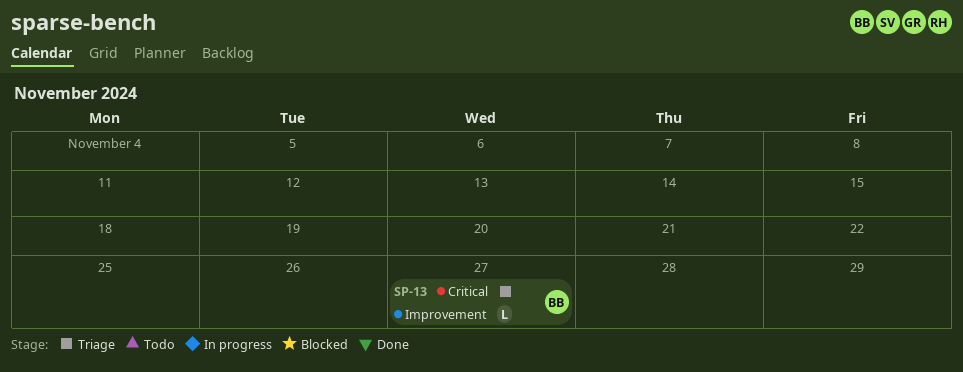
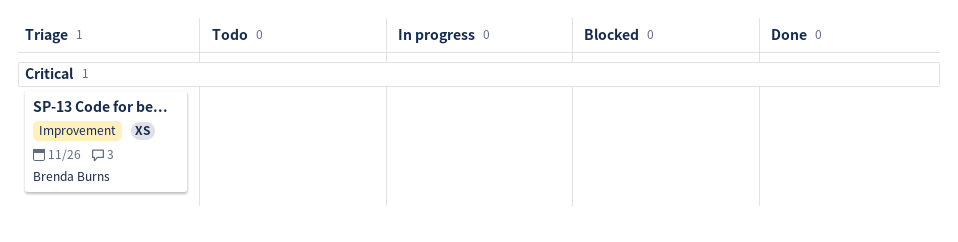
SP-13, estimate: L -> XS
SP-13, due: Nov 27 -> Nov 26

